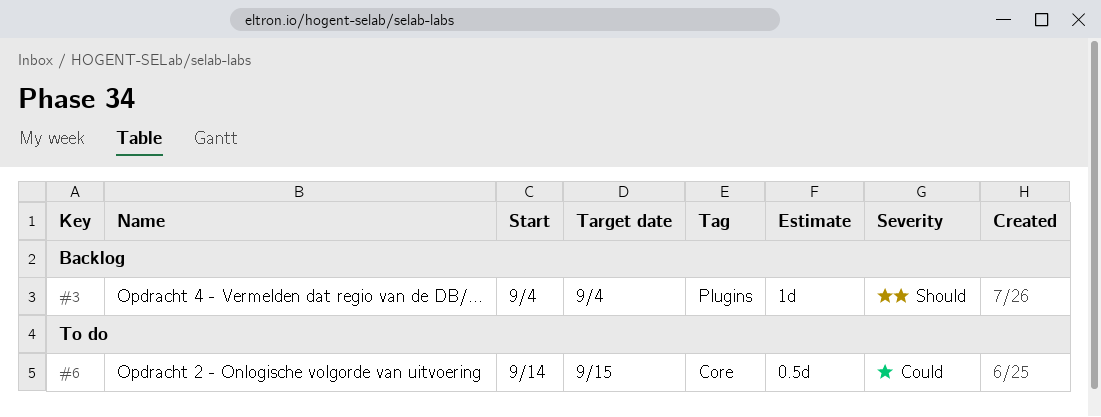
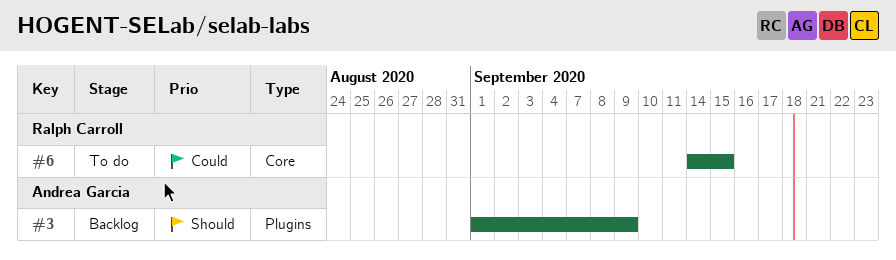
#3, start: Sep 4 -> Sep 1
#3, due: Sep 4 -> Sep 9

